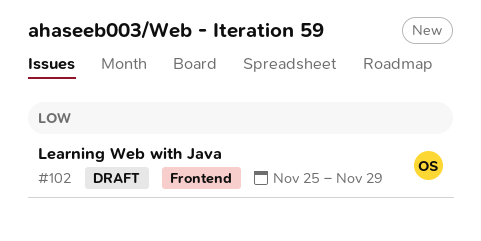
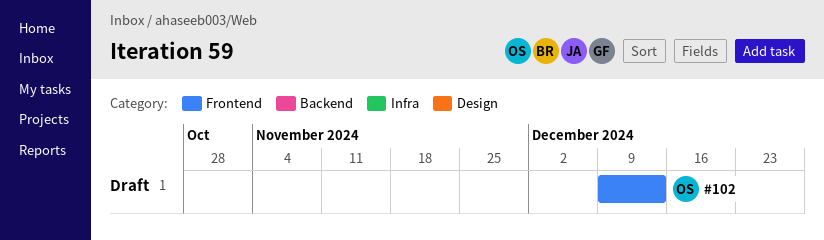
#102, start: Nov 25 -> Dec 9
#102, due: Nov 29 -> Dec 13

